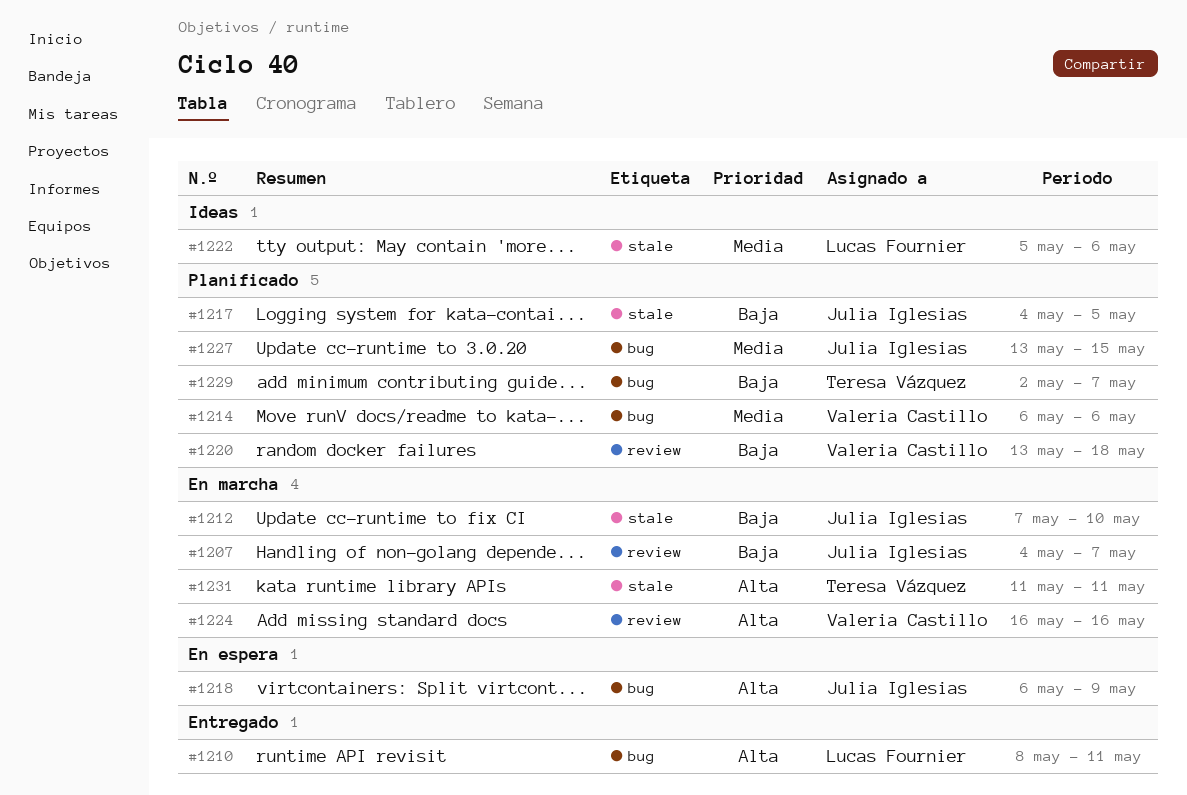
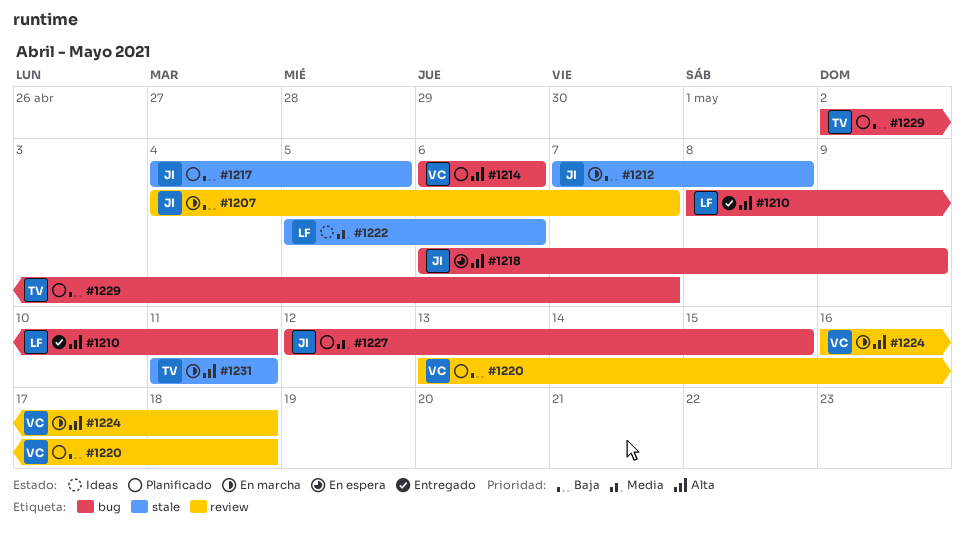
#1212, due: May 10 -> May 8
#1214, priority: Media -> Alta
#1224, due: May 16 -> May 18
#1227, start: May 13 -> May 12

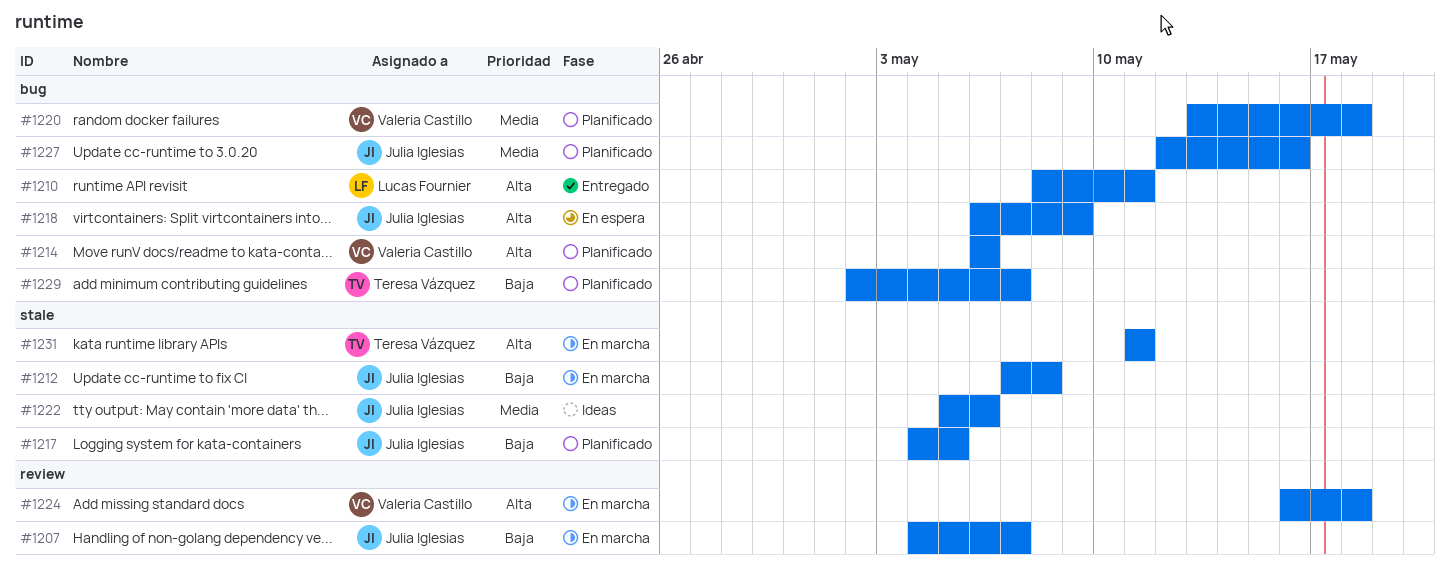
#1220, priority: Baja -> Media
#1220, label: review -> bug
#1222, owner: Lucas Fournier -> Julia Iglesias
#1227, due: May 15 -> May 16

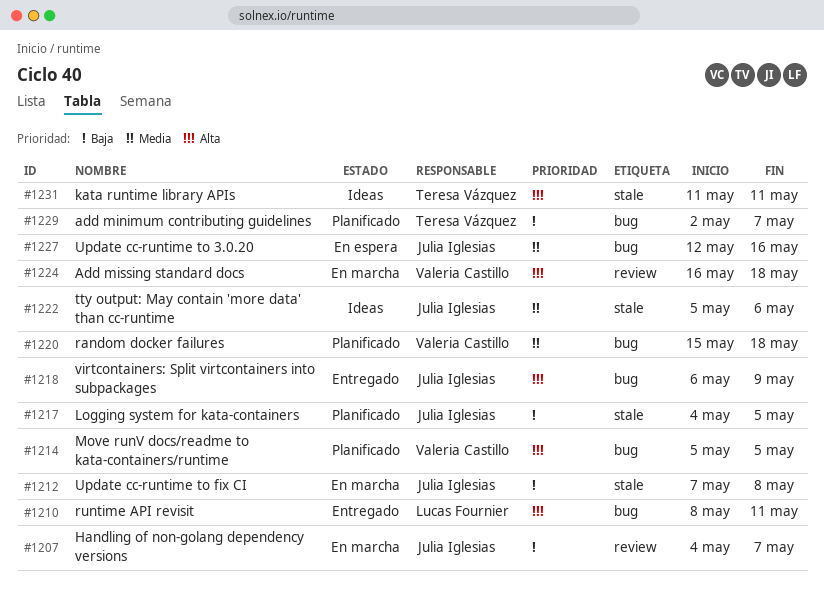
#1214, start: May 6 -> May 5
#1214, due: May 6 -> May 5
#1218, status: En espera -> Entregado
#1220, start: May 13 -> May 15
#1227, status: Planificado -> En espera
#1231, status: En marcha -> Ideas

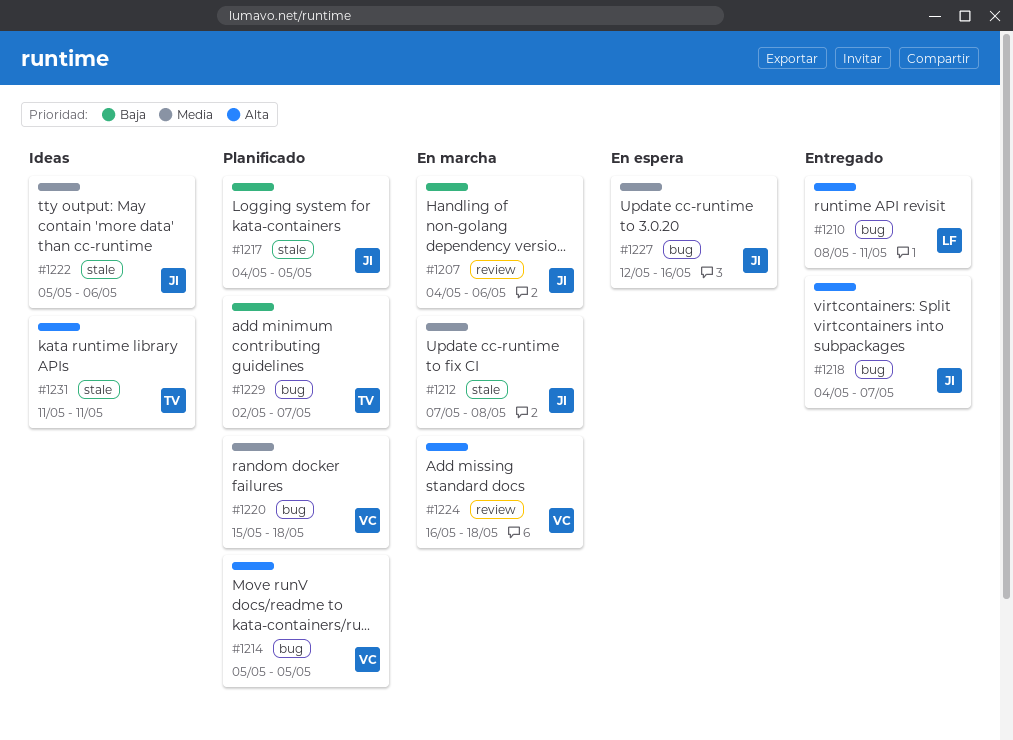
#1207, due: May 7 -> May 6
#1212, priority: Baja -> Media
#1218, start: May 6 -> May 4
#1218, due: May 9 -> May 7

